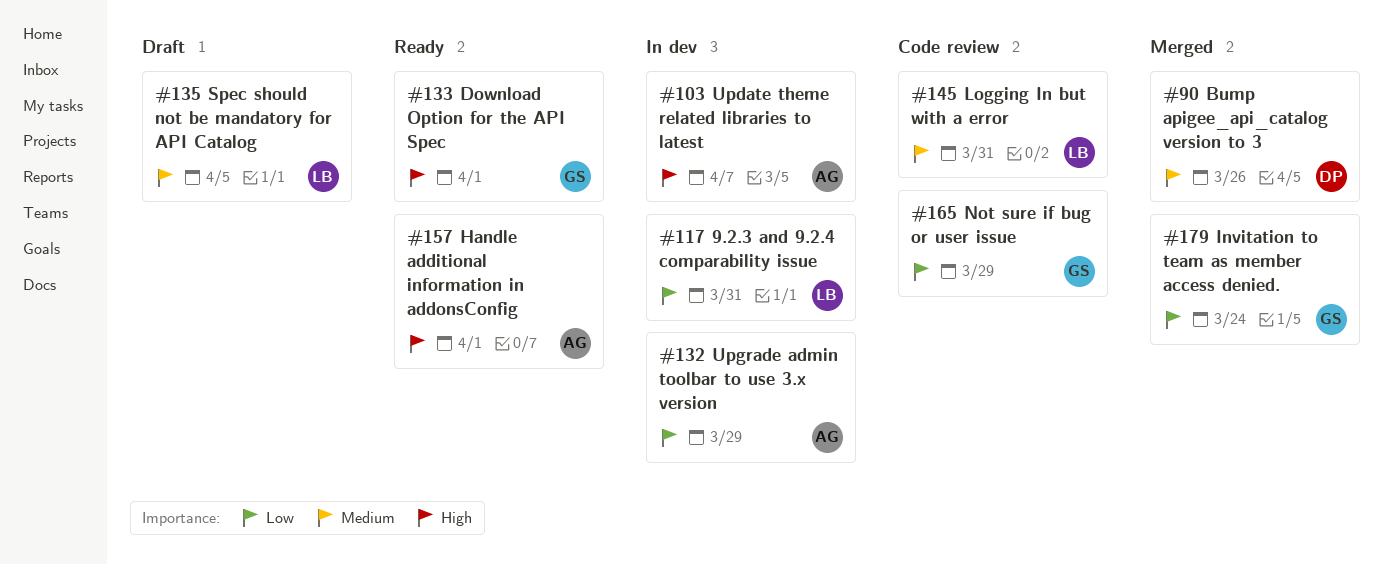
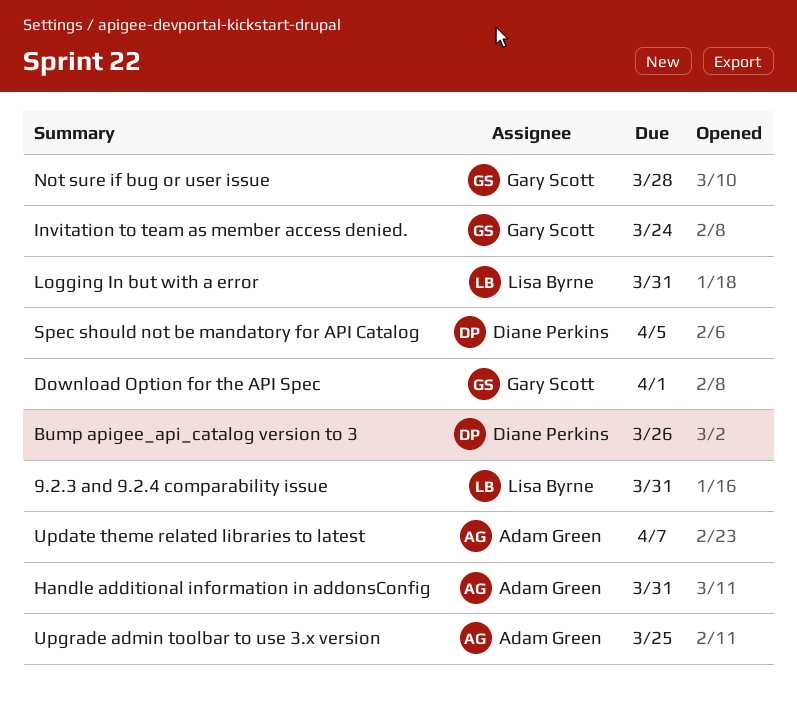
Handle additional information in addonsConfig, due: Apr 1 -> Mar 31
Not sure if bug or user issue, due: Mar 29 -> Mar 28
Spec should not be mandatory for API Catalog, owner: Lisa Byrne -> Diane Perkins
Upgrade admin toolbar to use 3.x version, due: Mar 29 -> Mar 25

